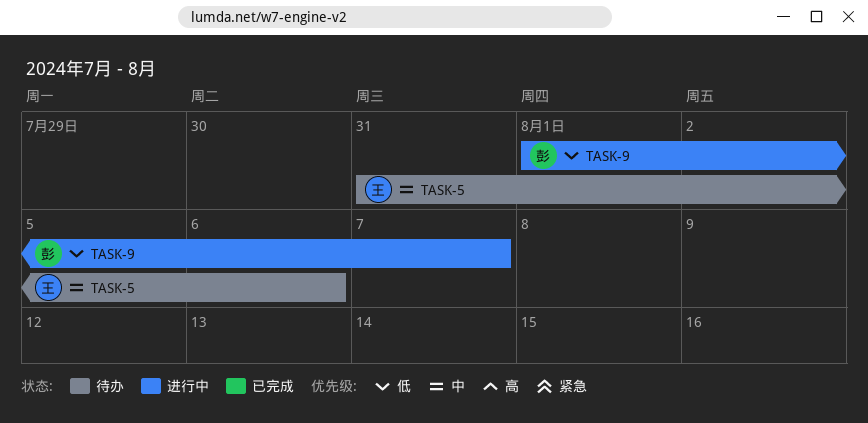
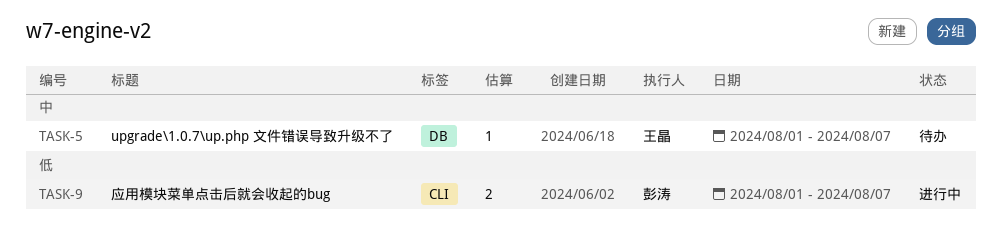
TASK-5, start: Jul 31 -> Aug 1
TASK-5, due: Aug 6 -> Aug 7

